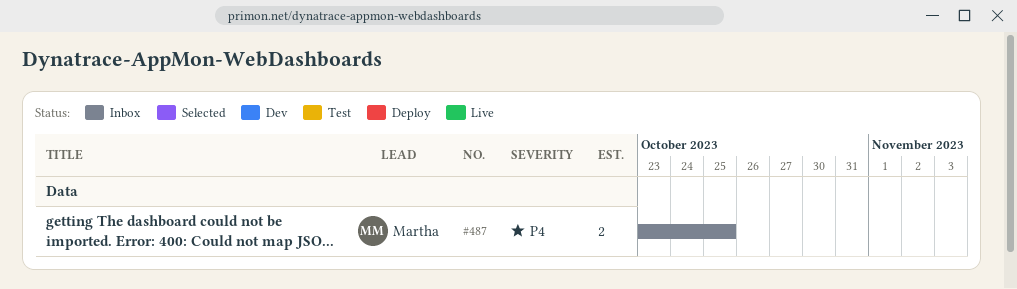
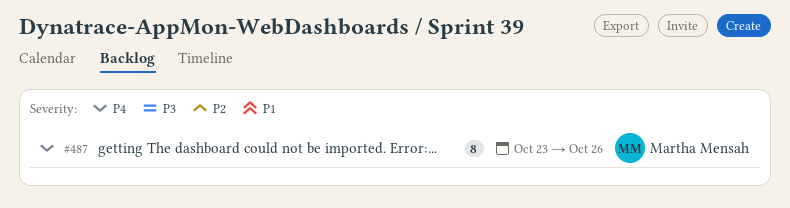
#487, estimate: 2 -> 8
#487, due: Oct 25 -> Oct 26

